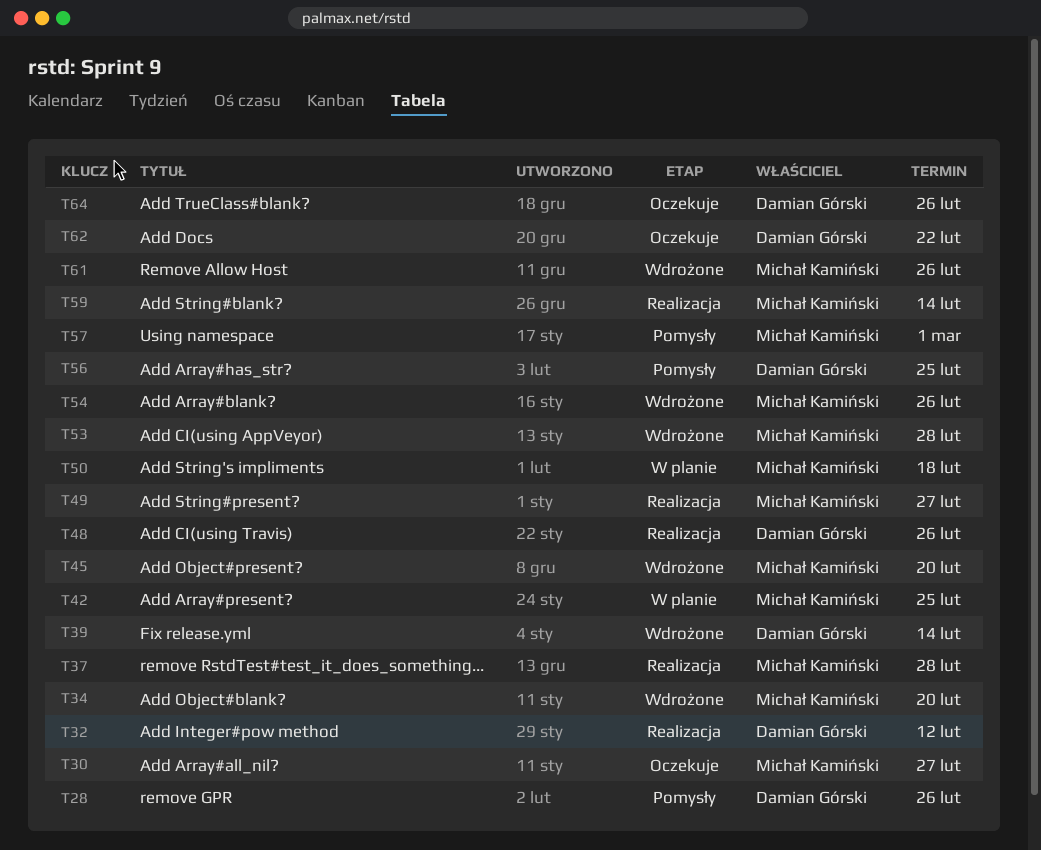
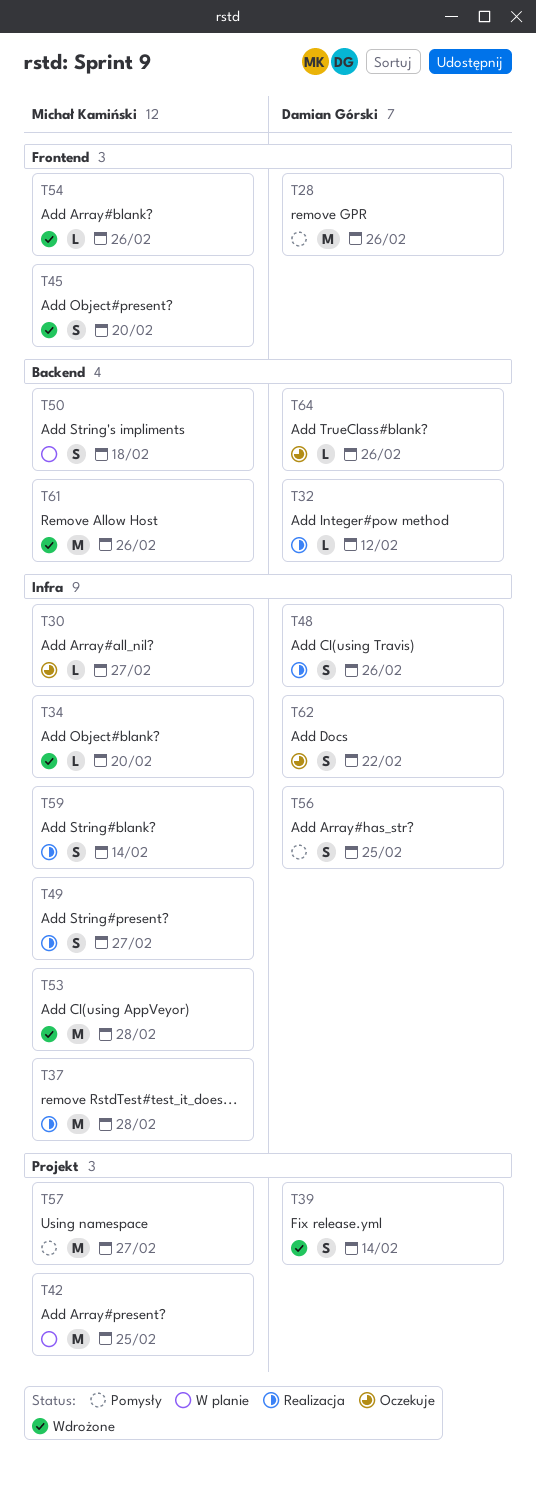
T57, due: Mar 1 -> Feb 27

